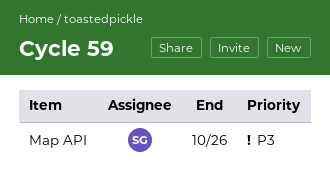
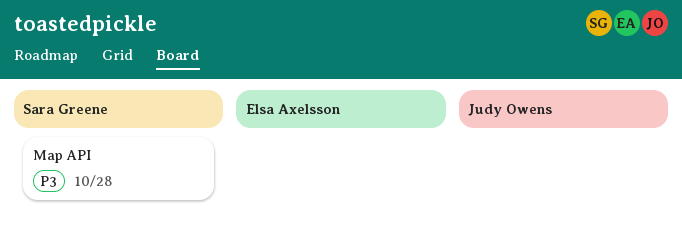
Map API, due: Oct 26 -> Oct 28

